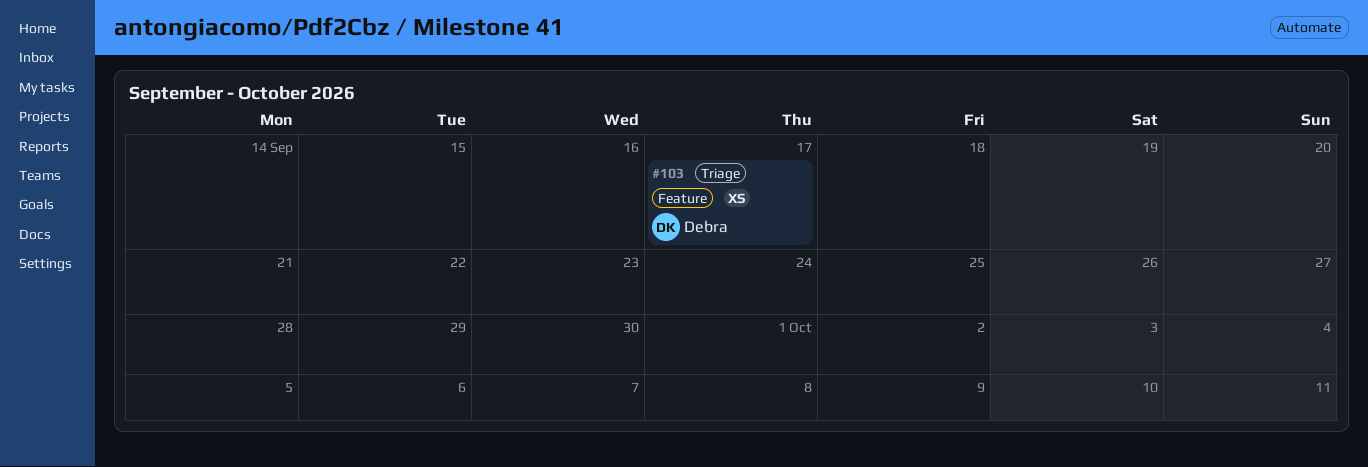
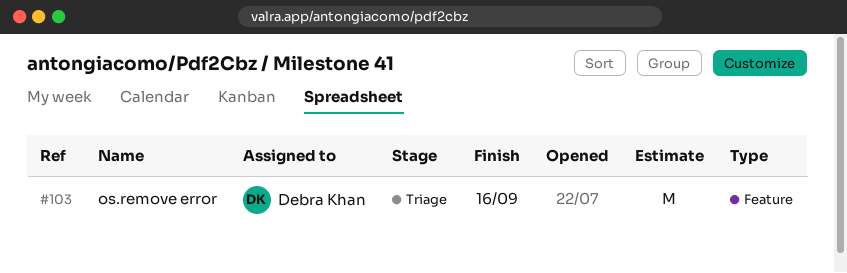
#103, estimate: XS -> M
#103, due: Sep 17 -> Sep 16

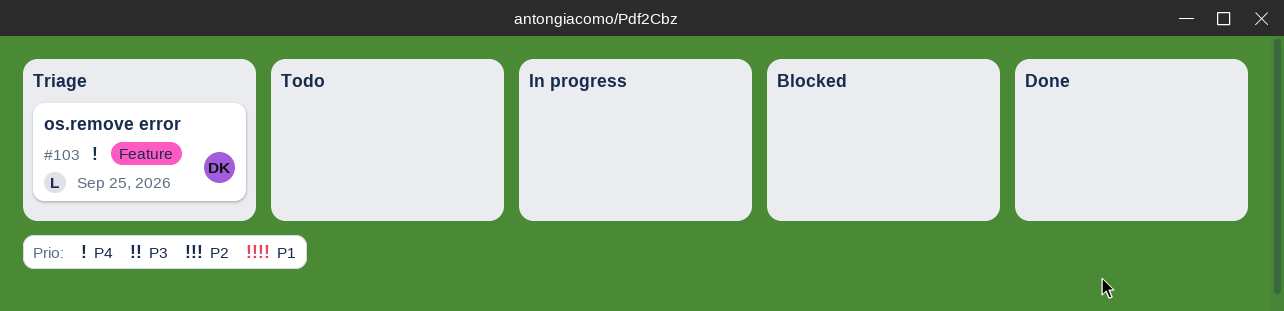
#103, estimate: M -> L
#103, due: Sep 16 -> Sep 25

